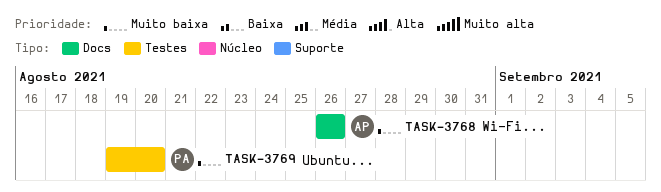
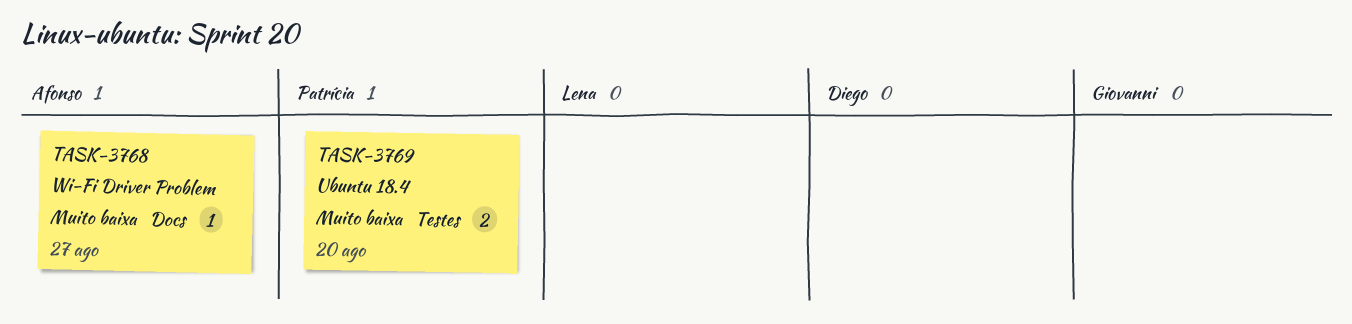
TASK-3768, due: Aug 26 -> Aug 27

